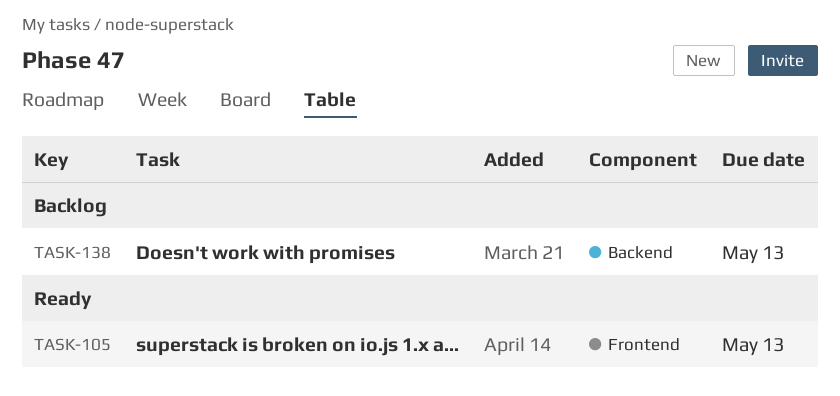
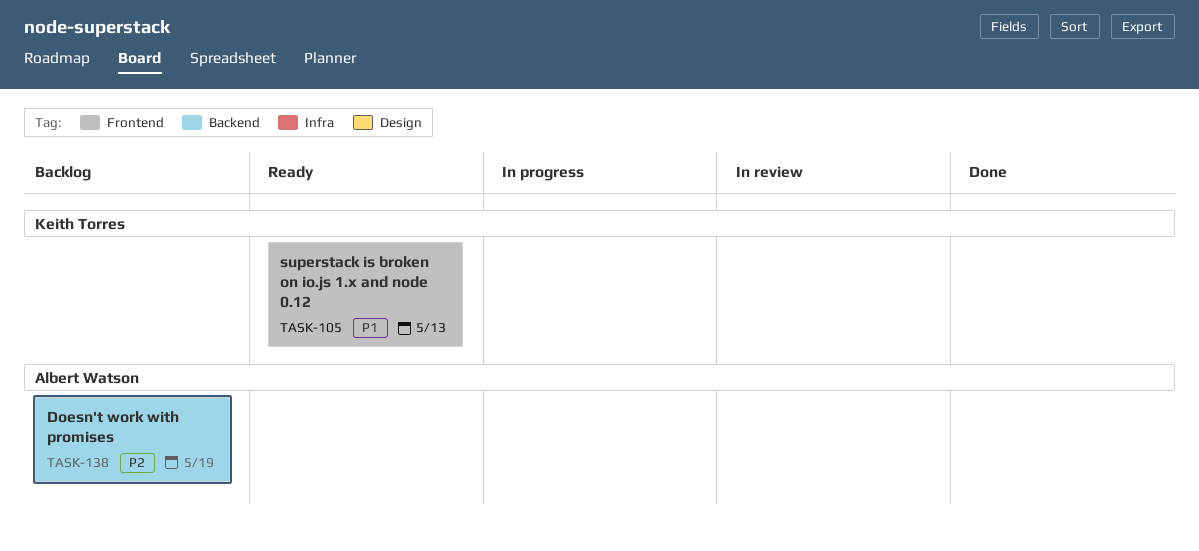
TASK-138, due: May 13 -> May 19

